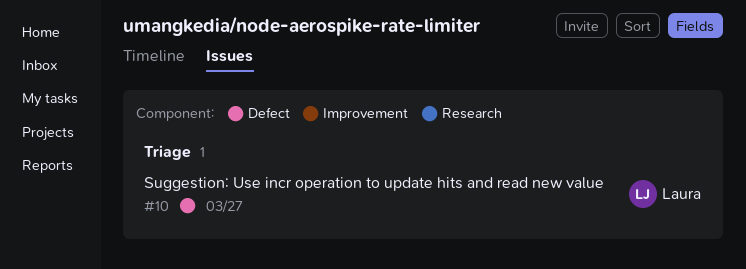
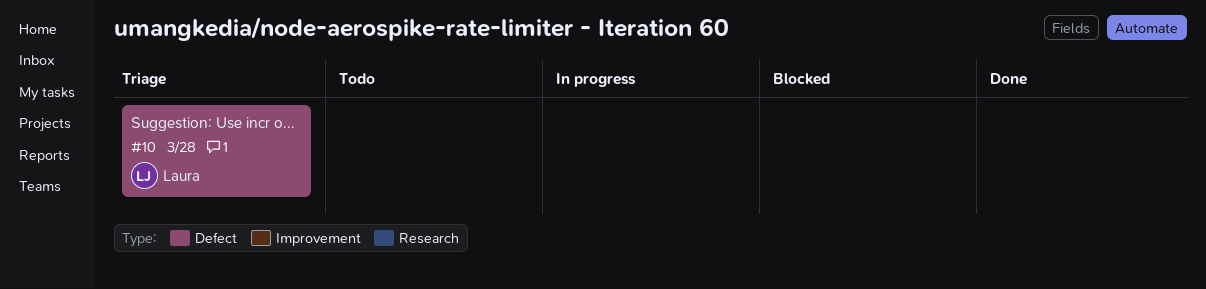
#10, due: Mar 27 -> Mar 28

